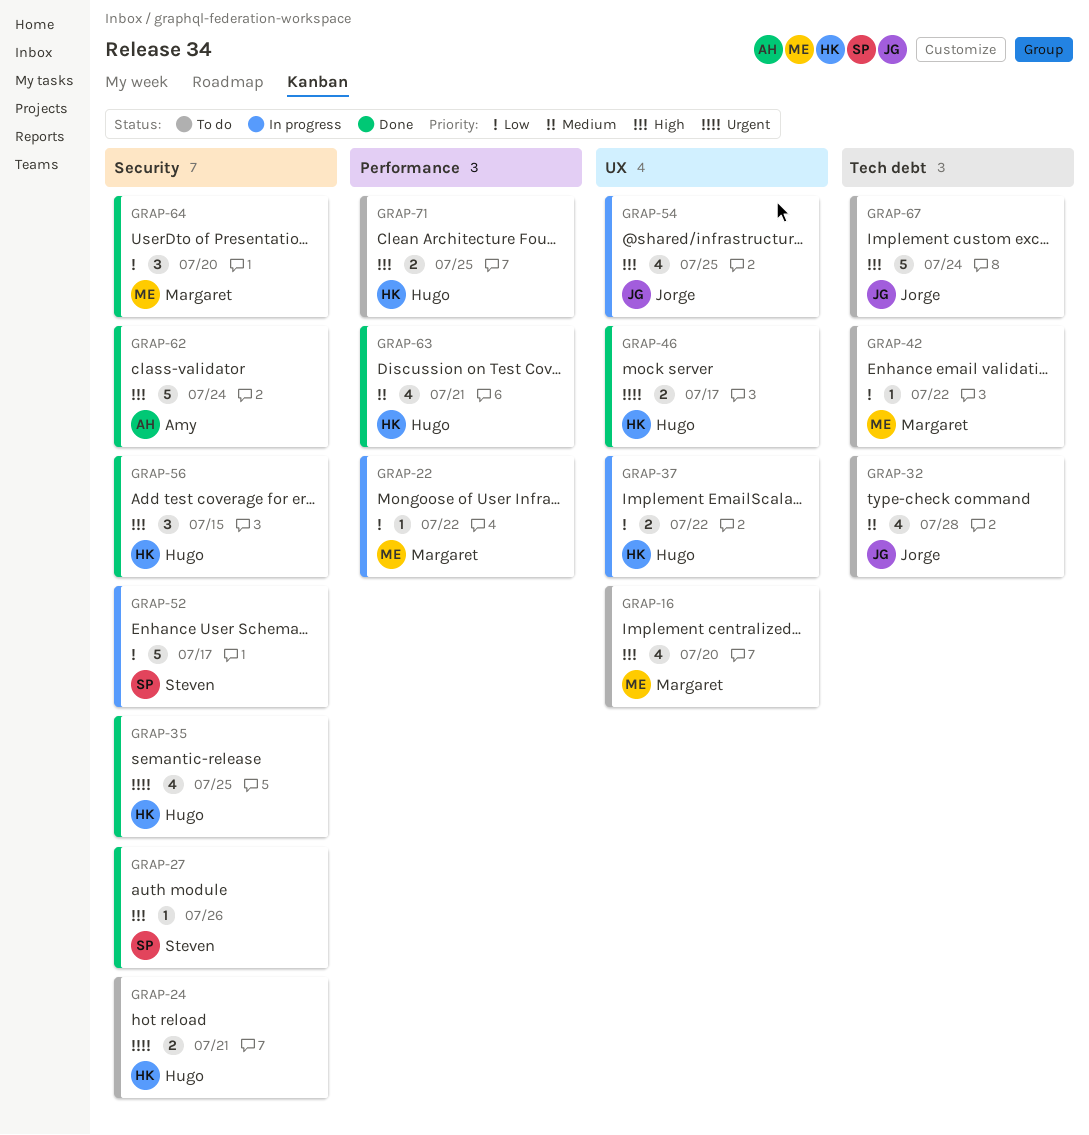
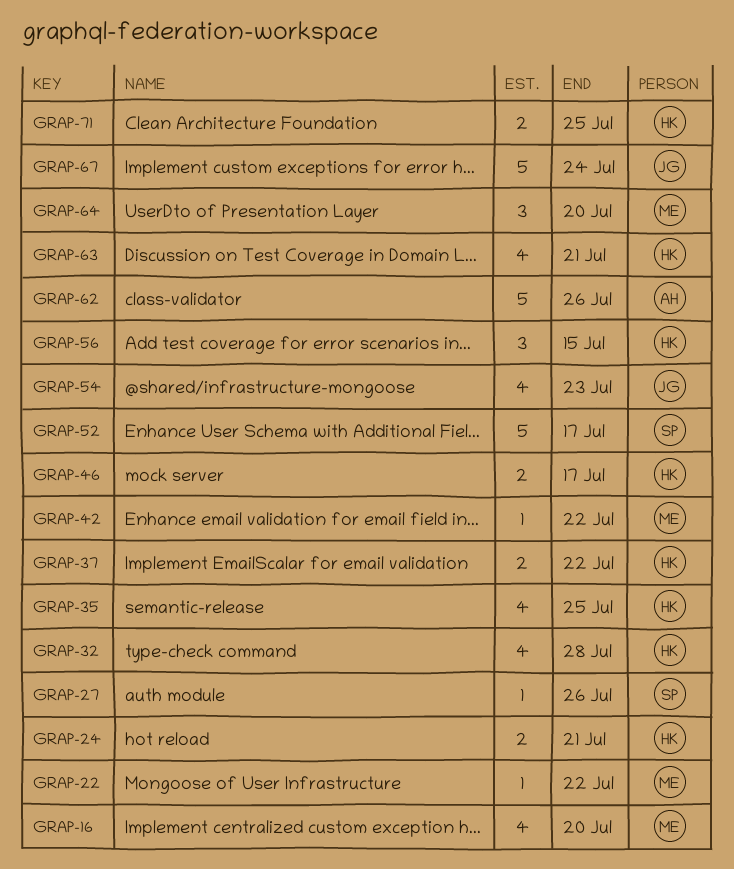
GRAP-32, owner: Jorge -> Hugo
GRAP-54, due: Jul 25 -> Jul 23
GRAP-62, due: Jul 24 -> Jul 26

